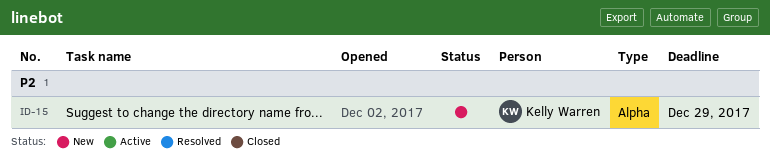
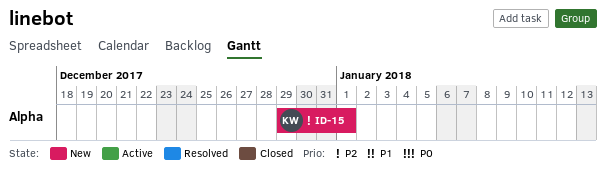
ID-15, due: Dec 29 -> Jan 1

